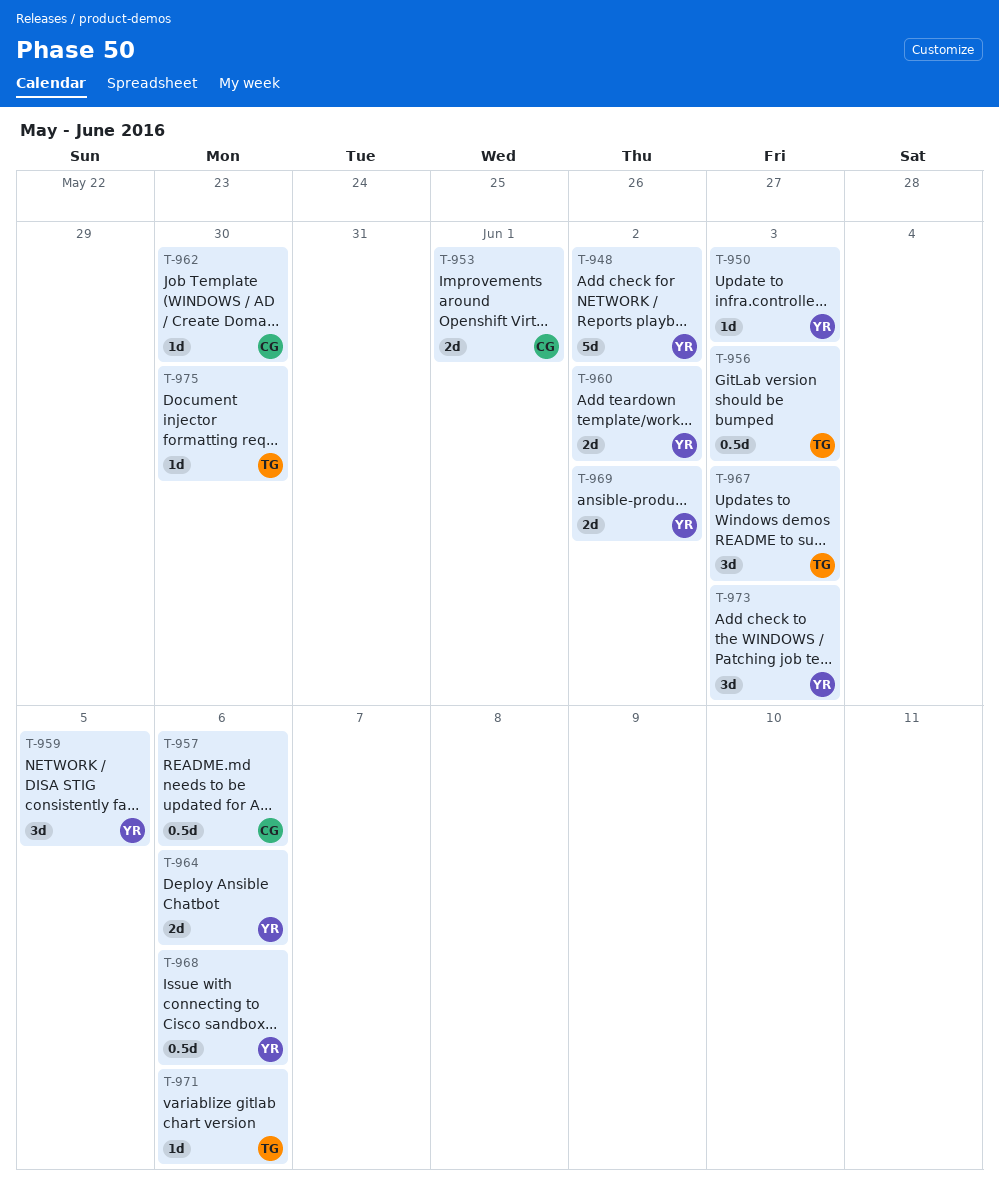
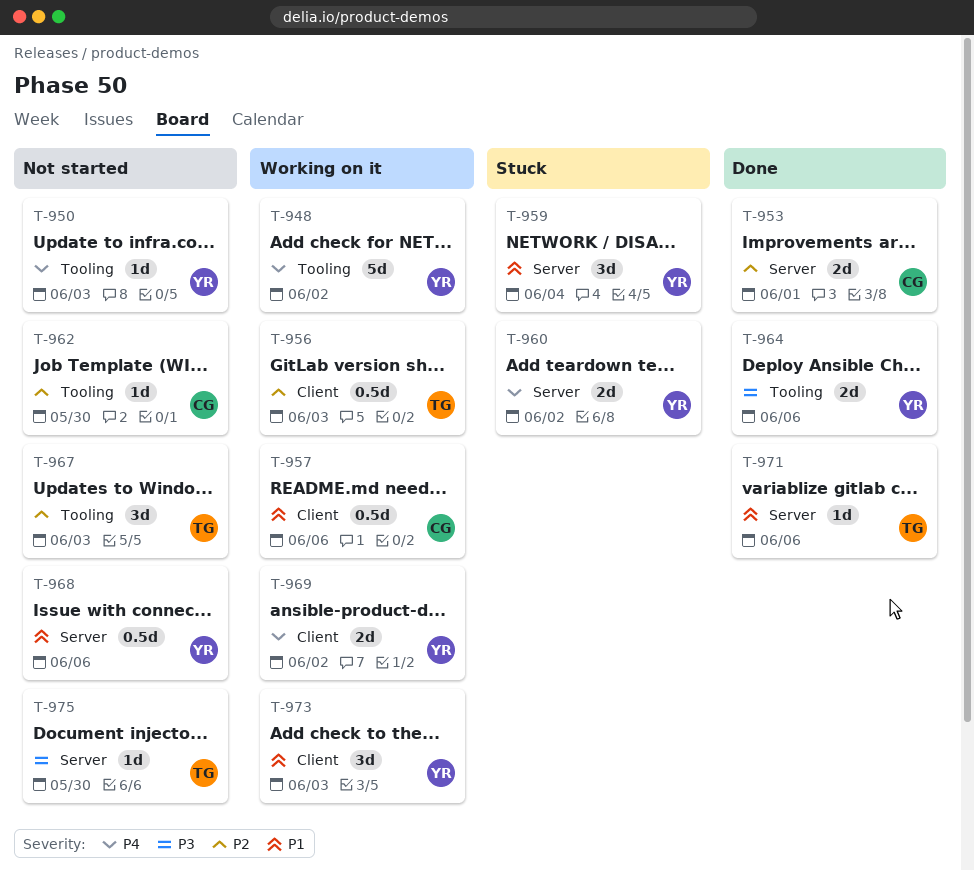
T-959, due: Jun 5 -> Jun 4

